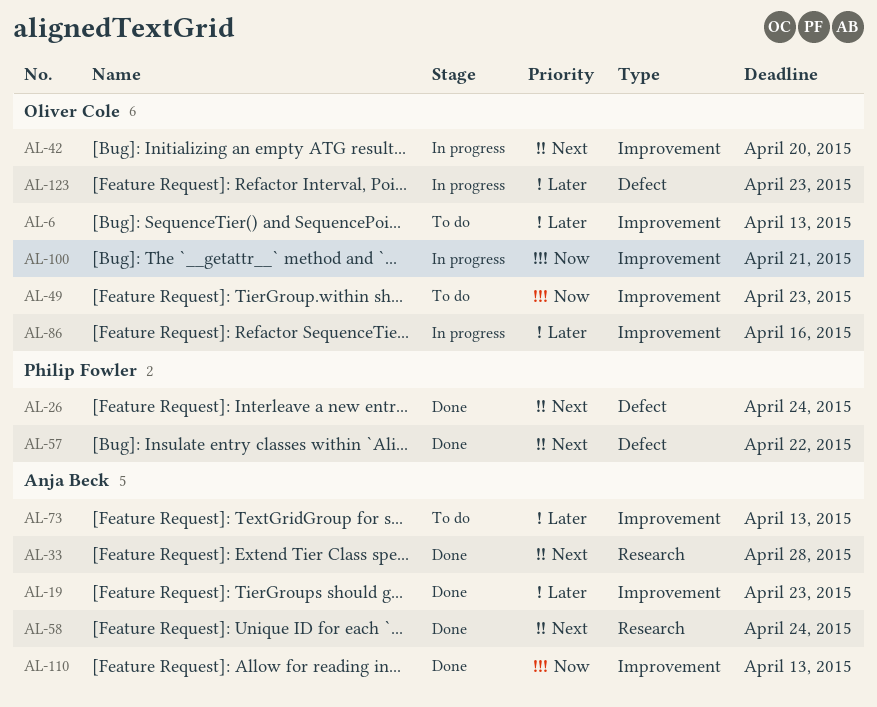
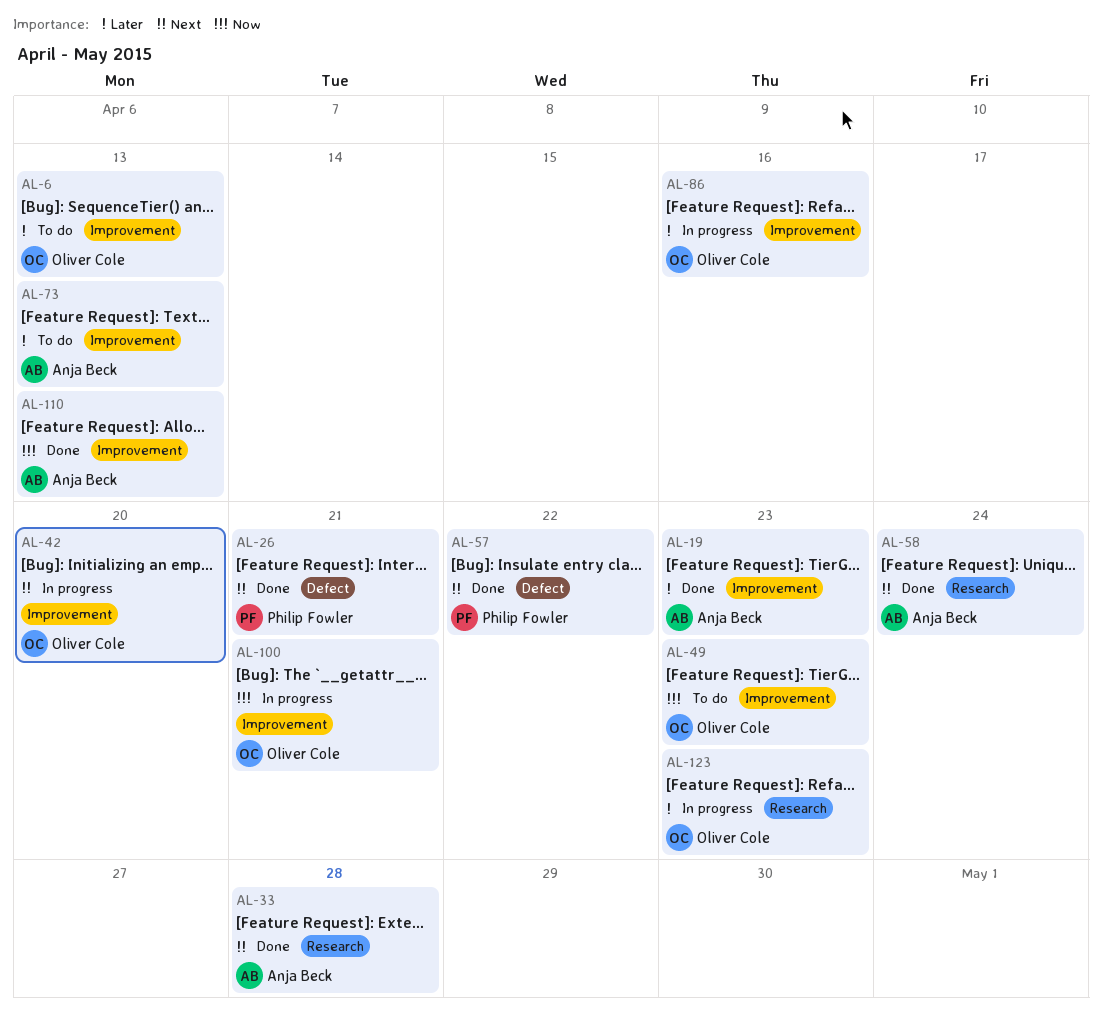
AL-26, due: Apr 24 -> Apr 21
AL-123, label: Defect -> Research

